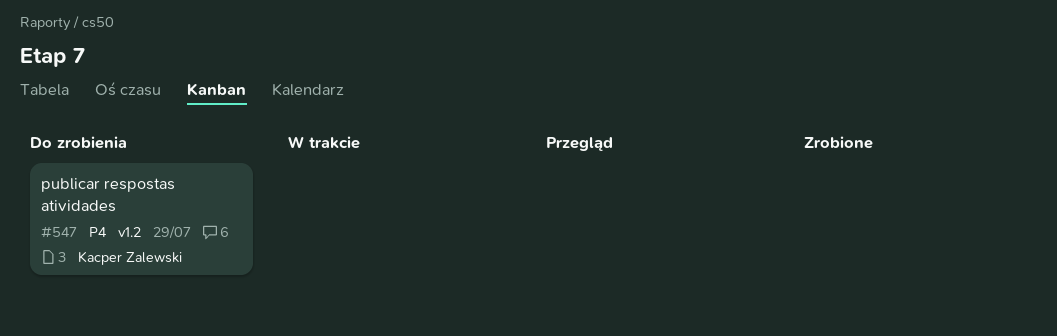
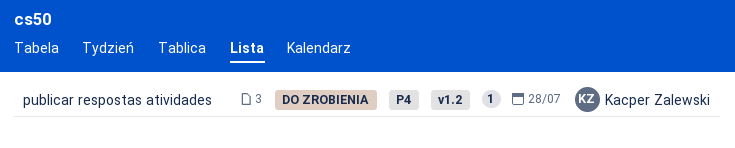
publicar respostas atividades, due: Jul 29 -> Jul 28

